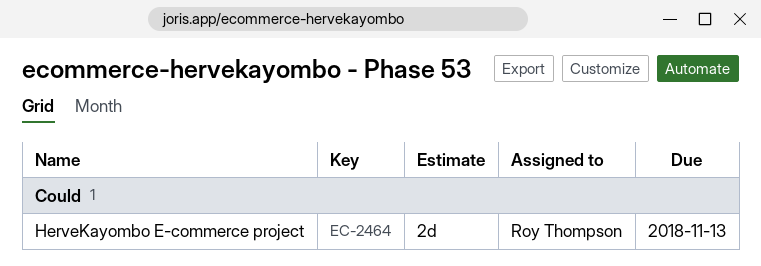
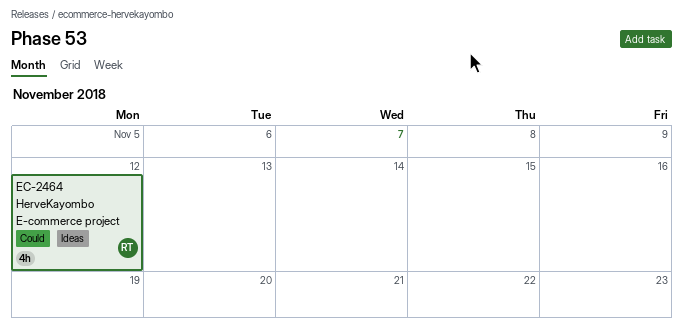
EC-2464, estimate: 2d -> 4h
EC-2464, due: Nov 13 -> Nov 12

